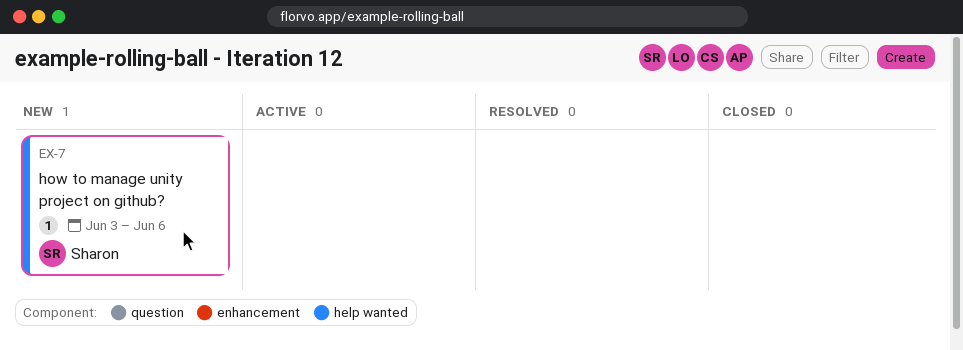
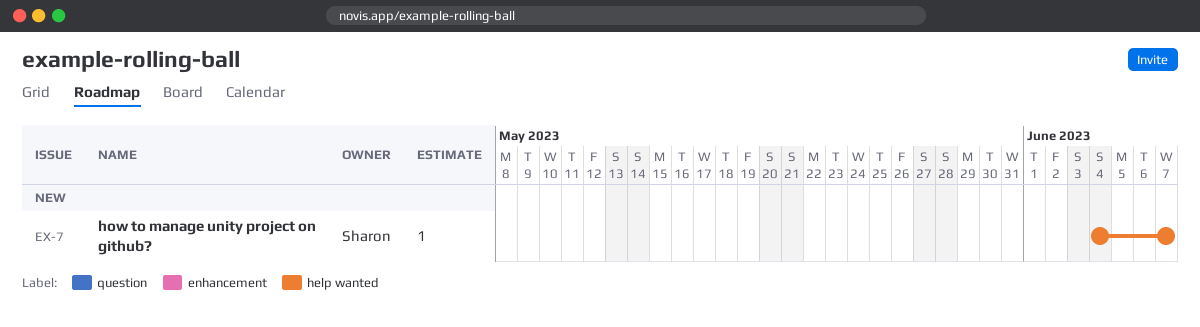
EX-7, start: Jun 3 -> Jun 4
EX-7, due: Jun 6 -> Jun 7

